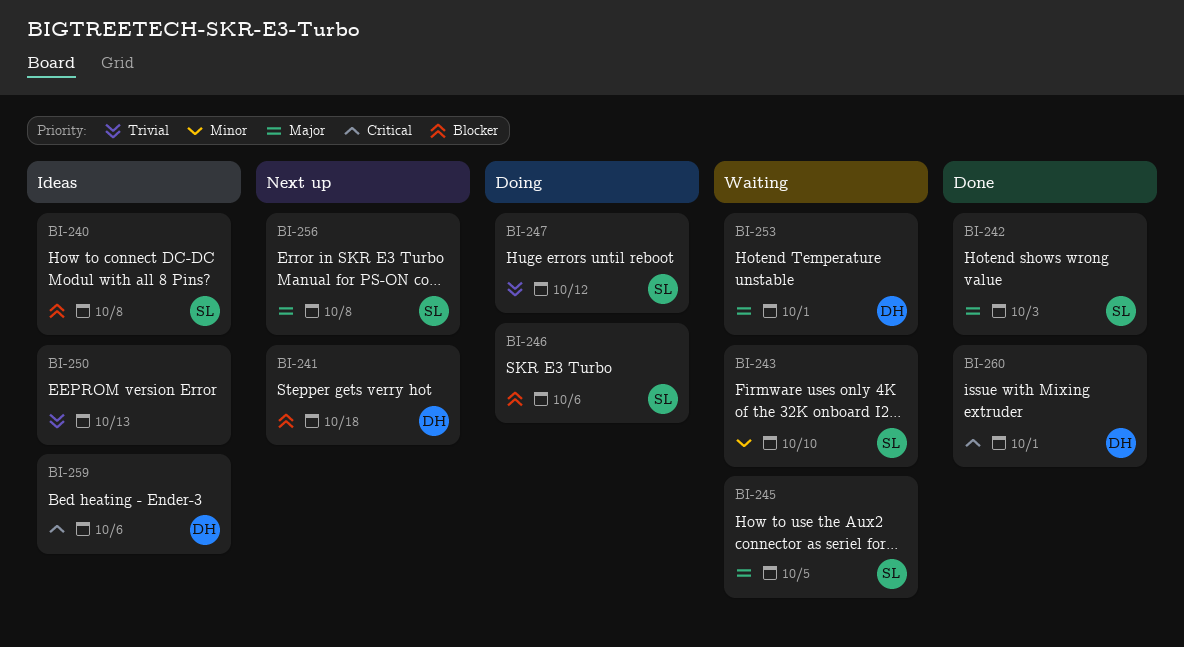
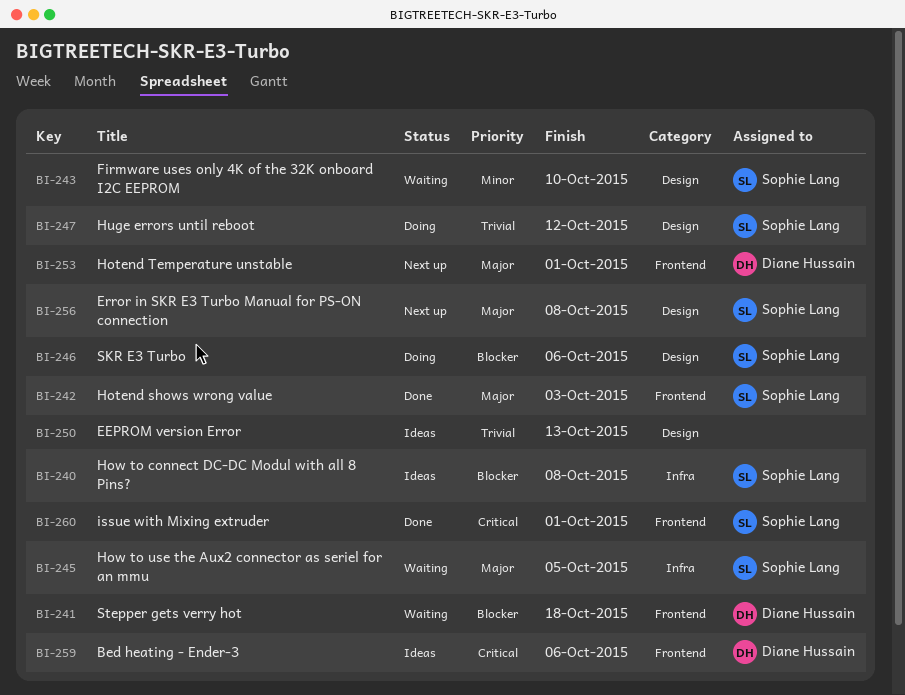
BI-241, status: Next up -> Waiting
BI-253, status: Waiting -> Next up
BI-260, owner: Diane Hussain -> Sophie Lang

